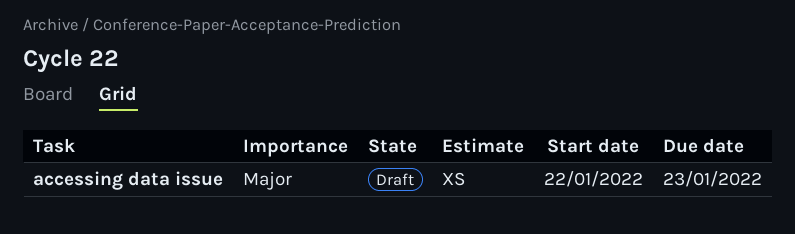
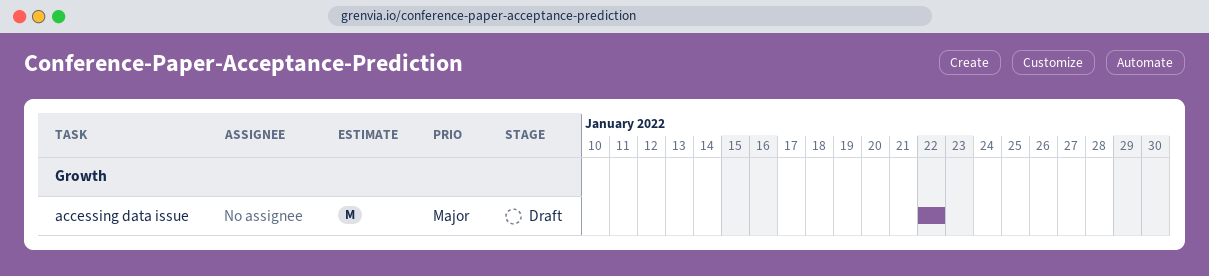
accessing data issue, estimate: XS -> M
accessing data issue, due: Jan 23 -> Jan 22

